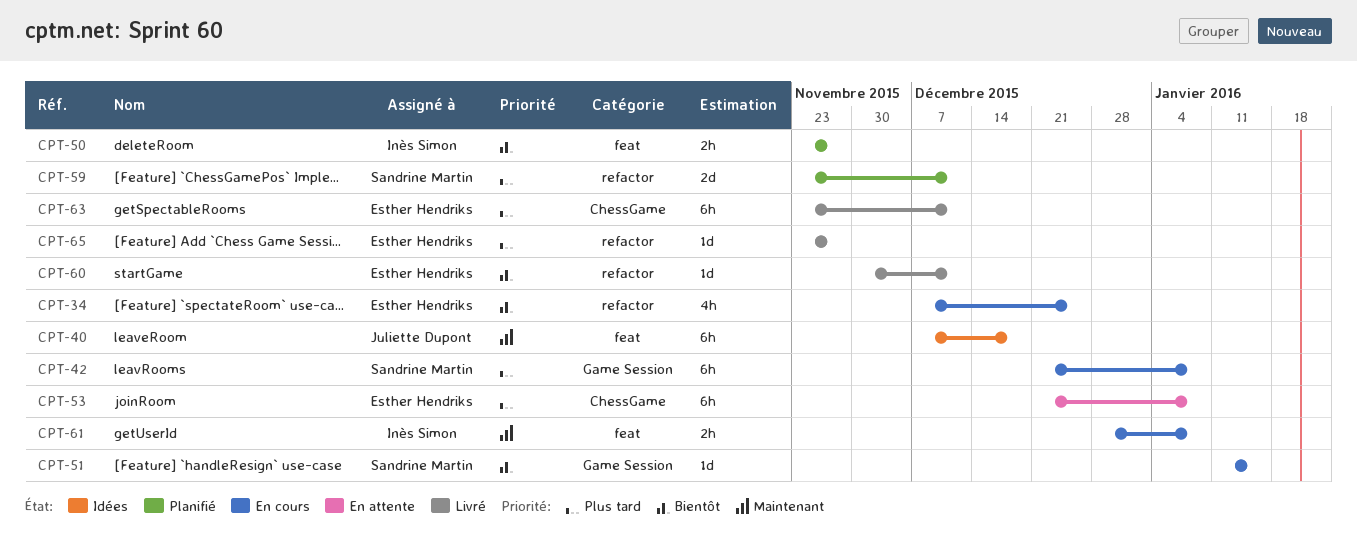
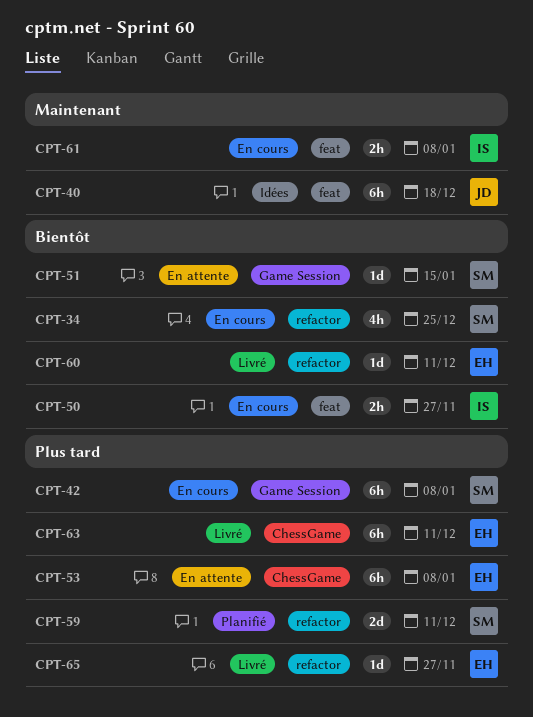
CPT-34, owner: Esther Hendriks -> Sandrine Martin
CPT-50, status: Planifié -> En cours
CPT-51, status: En cours -> En attente

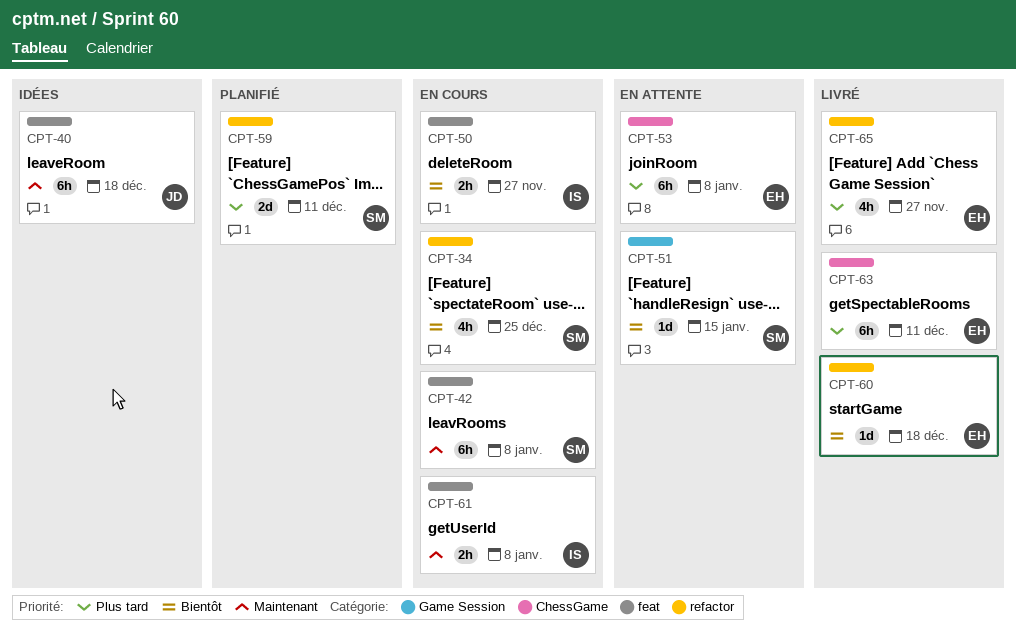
CPT-42, priority: Plus tard -> Maintenant
CPT-42, label: Game Session -> feat
CPT-60, due: Dec 11 -> Dec 18
CPT-65, estimate: 1d -> 4h

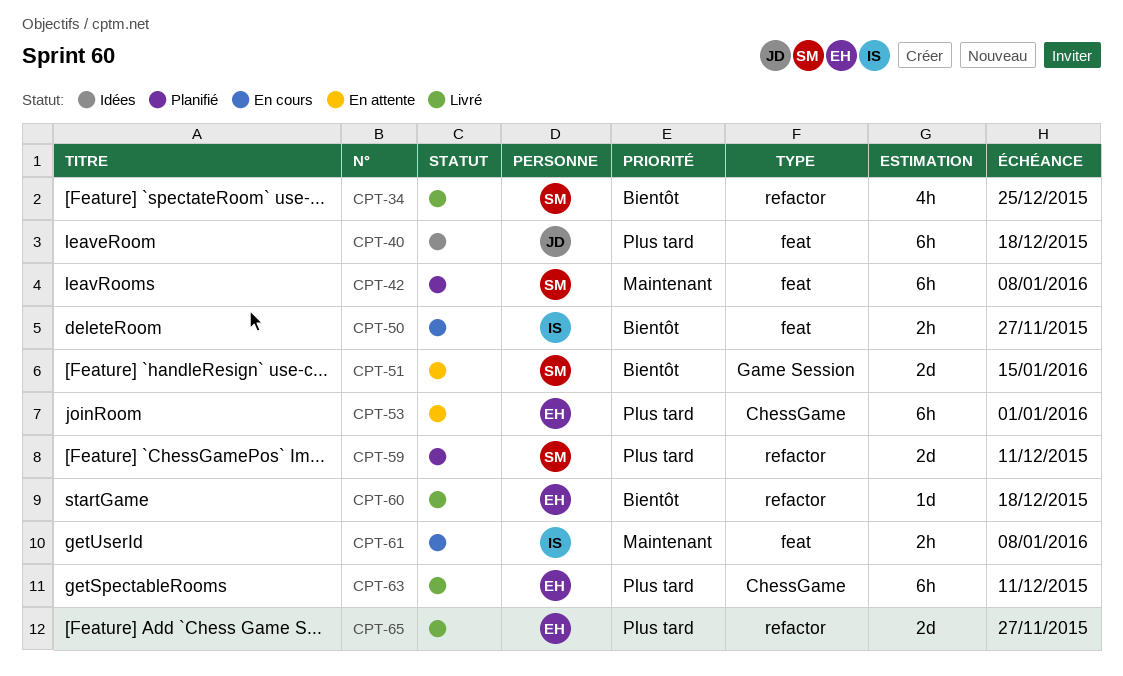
CPT-34, status: En cours -> Livré
CPT-40, priority: Maintenant -> Plus tard
CPT-42, status: En cours -> Planifié
CPT-51, estimate: 1d -> 2d
CPT-53, due: Jan 8 -> Jan 1
CPT-65, estimate: 4h -> 2d

